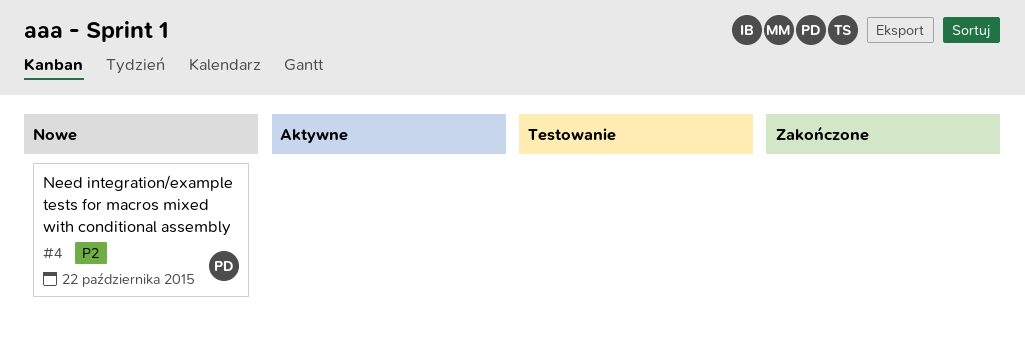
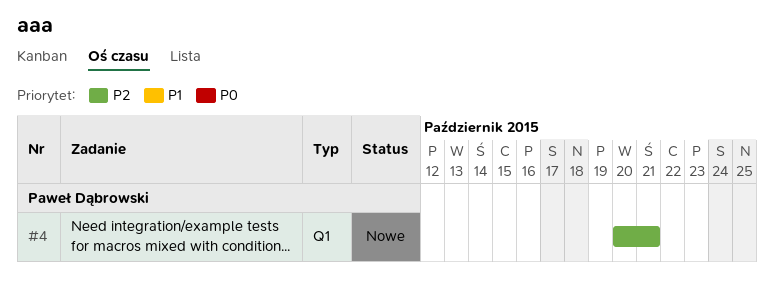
#4, due: Oct 22 -> Oct 21

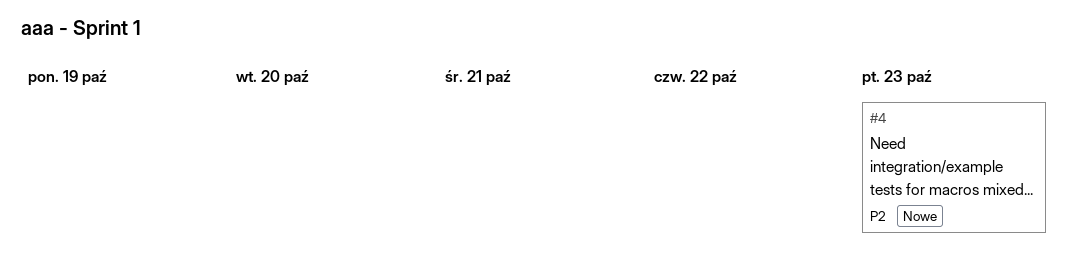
#4, due: Oct 21 -> Oct 23

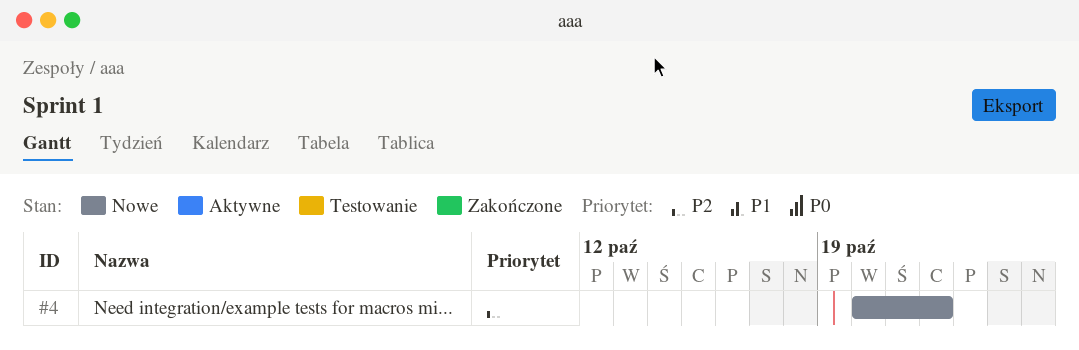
#4, due: Oct 23 -> Oct 22

